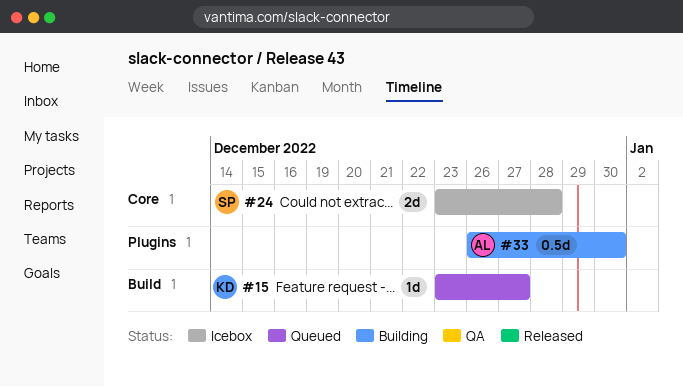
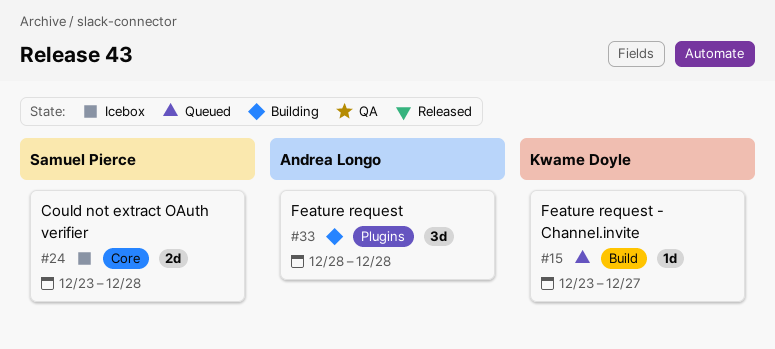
#33, estimate: 0.5d -> 3d
#33, start: Dec 26 -> Dec 28
#33, due: Dec 30 -> Dec 28

